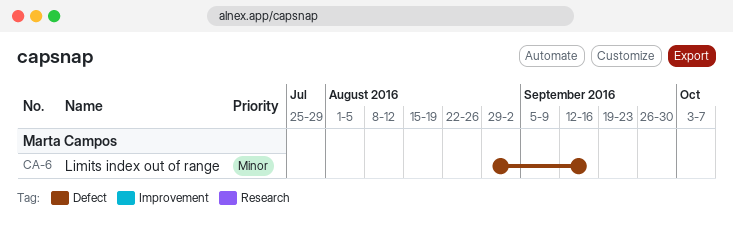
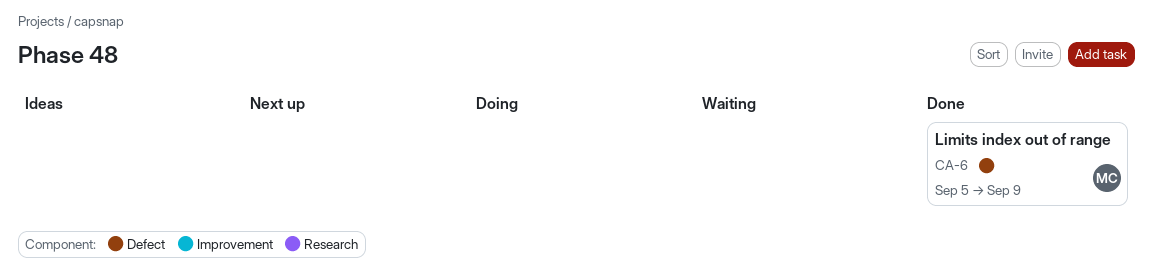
CA-6, start: Aug 29 -> Sep 5
CA-6, due: Sep 16 -> Sep 9

